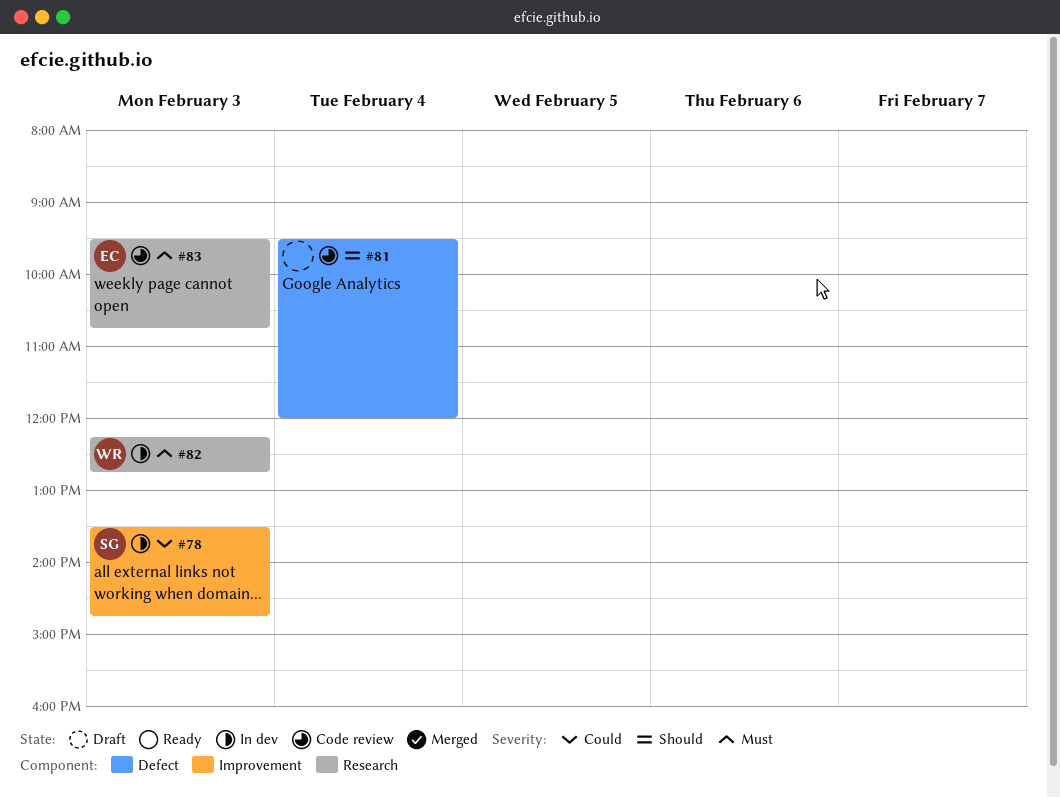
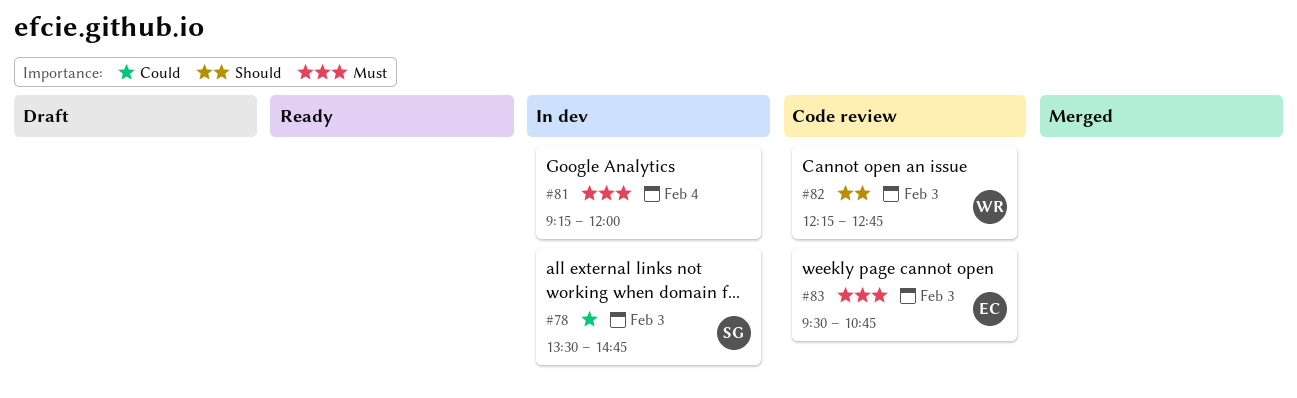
#81, status: Code review -> In dev
#81, priority: Should -> Must
#81, begins: 09:30 -> 09:15
#82, status: In dev -> Code review
#82, priority: Must -> Should

